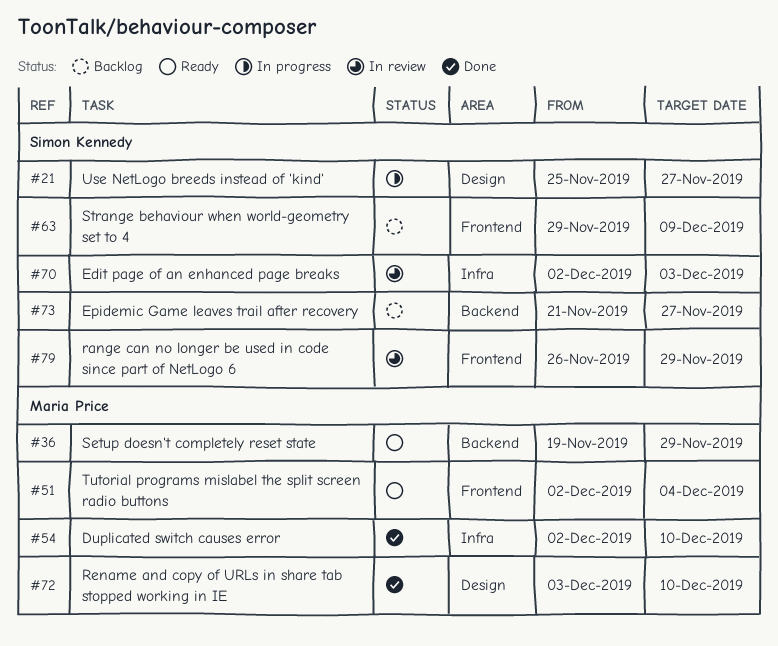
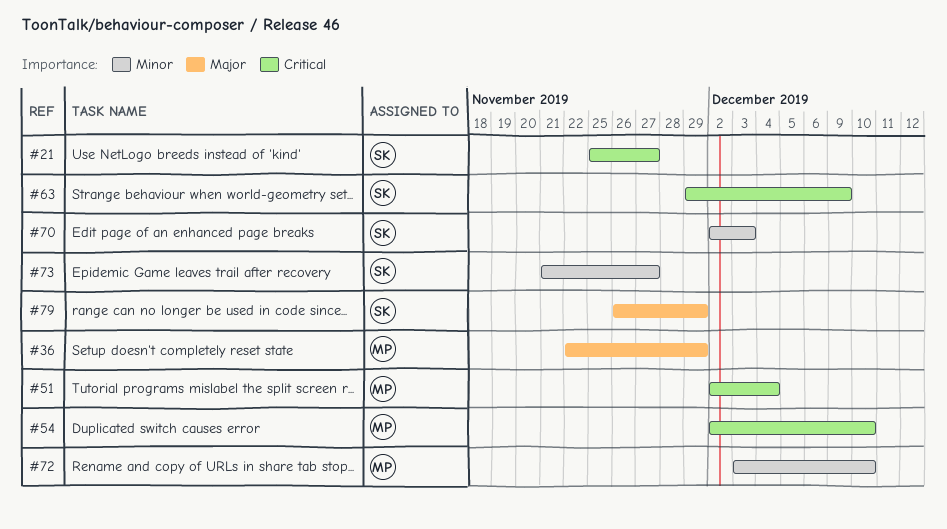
#36, start: Nov 19 -> Nov 22

